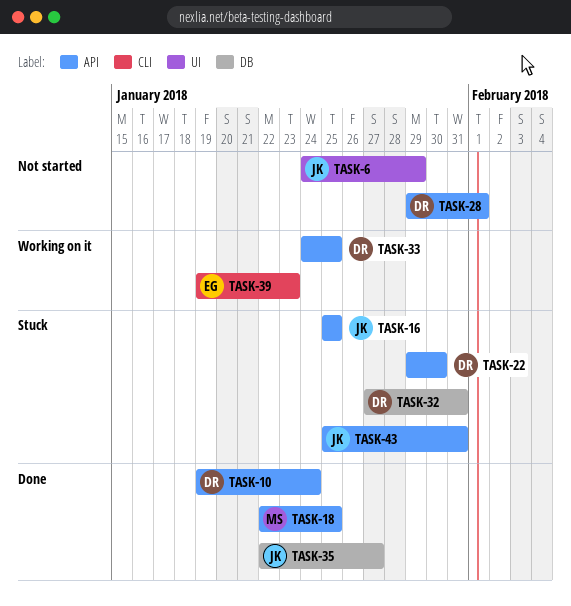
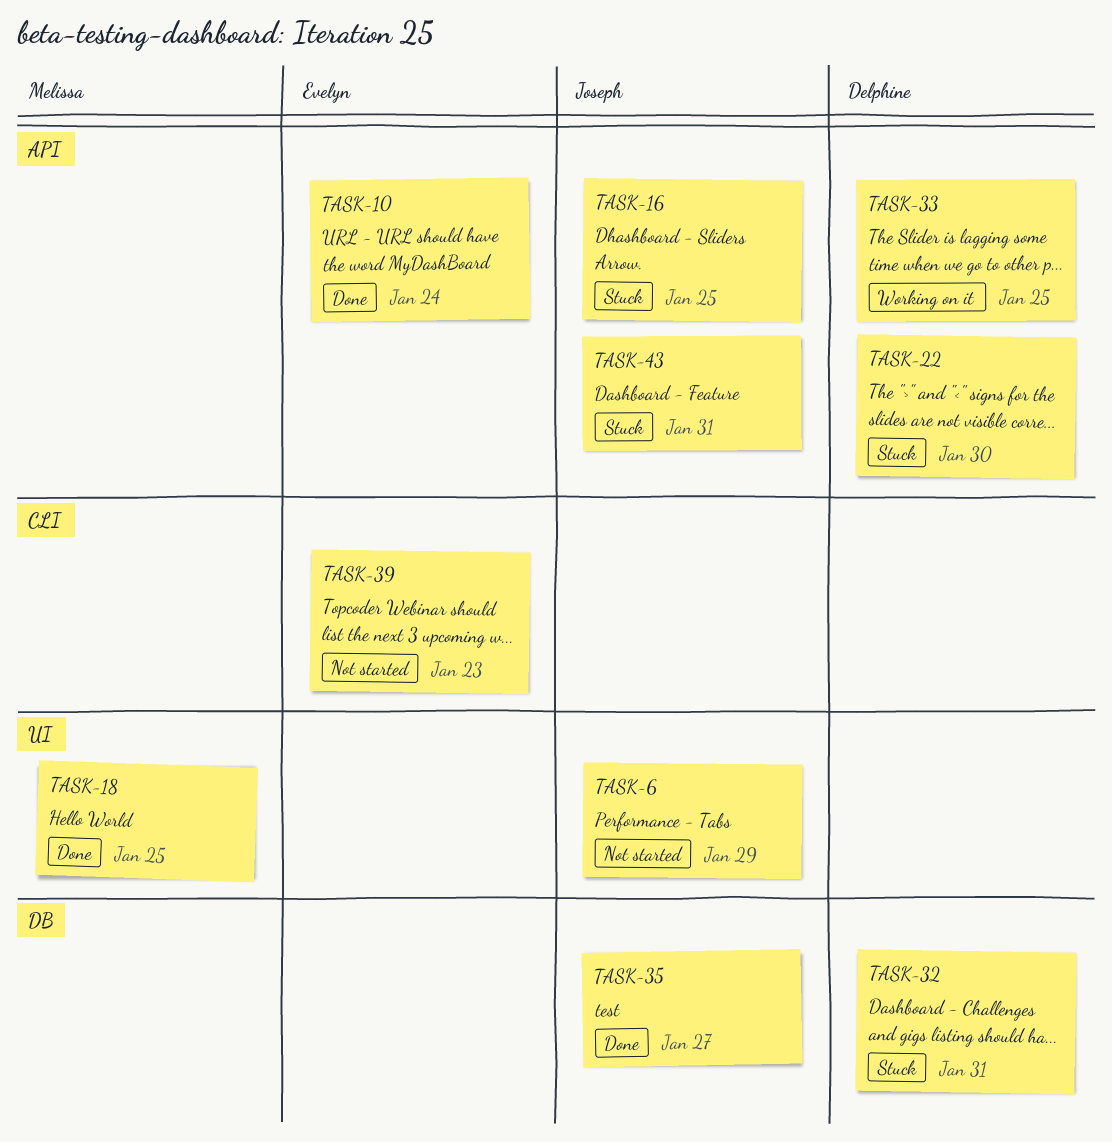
TASK-10, owner: Delphine -> Evelyn
TASK-18, label: API -> UI
TASK-28: present -> none
TASK-39, status: Working on it -> Not started

